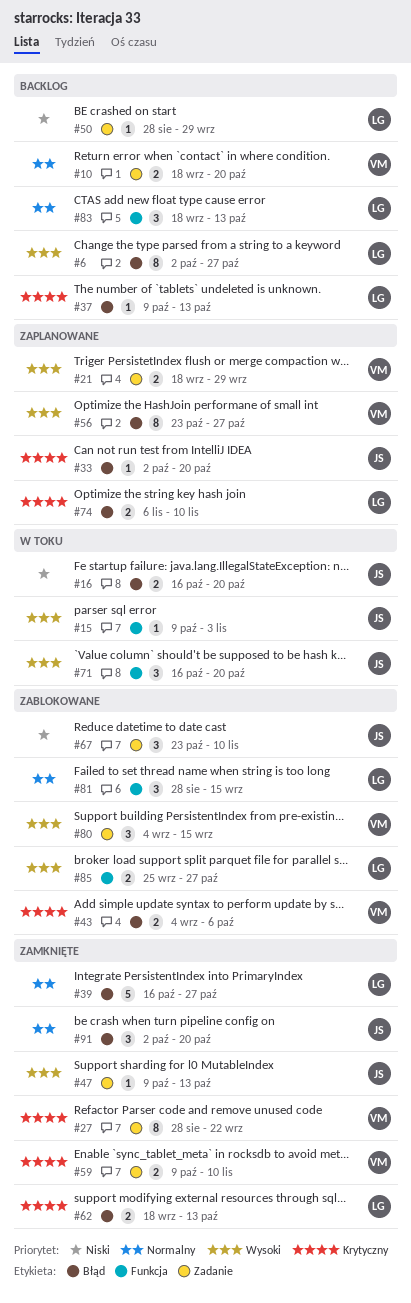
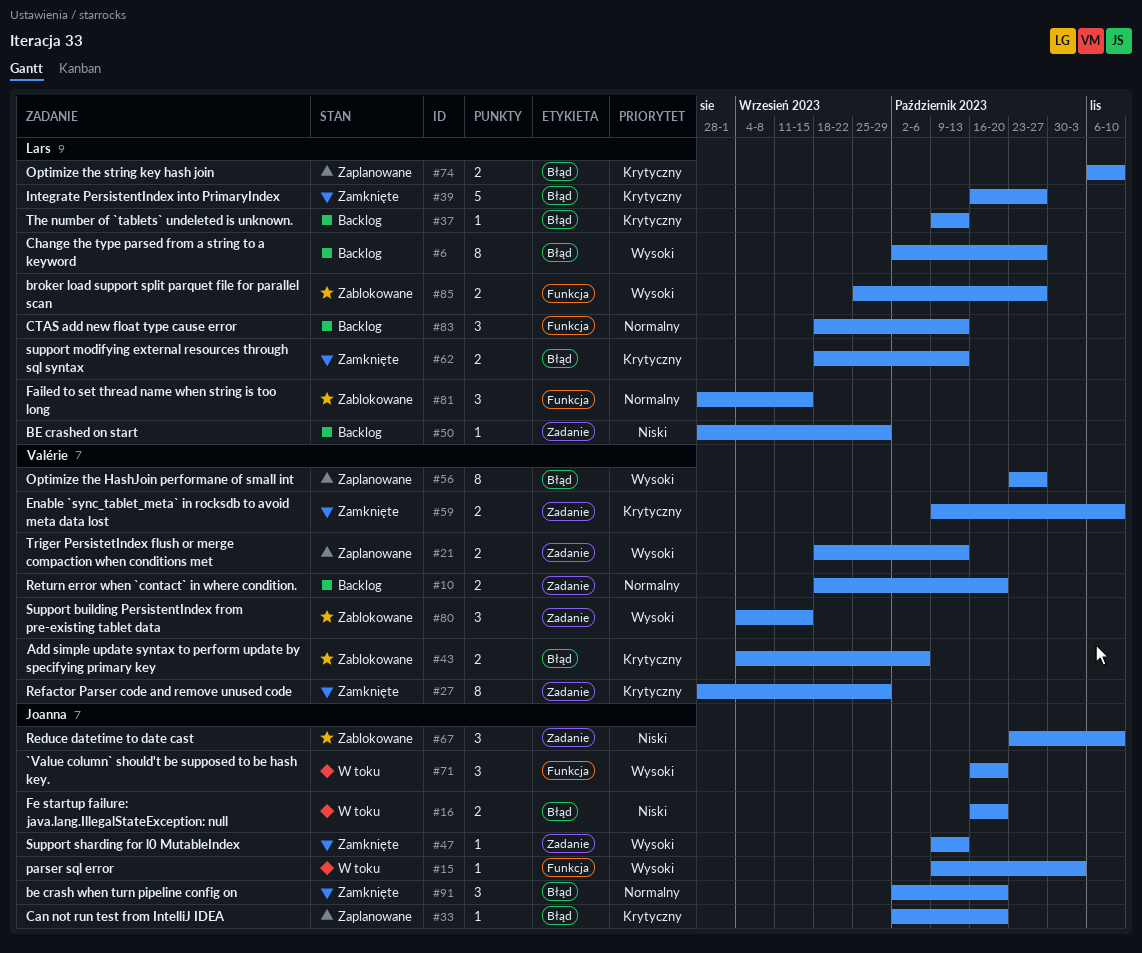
#21, due: Sep 29 -> Oct 13
#27, due: Sep 22 -> Sep 29
#39, priority: Normalny -> Krytyczny

